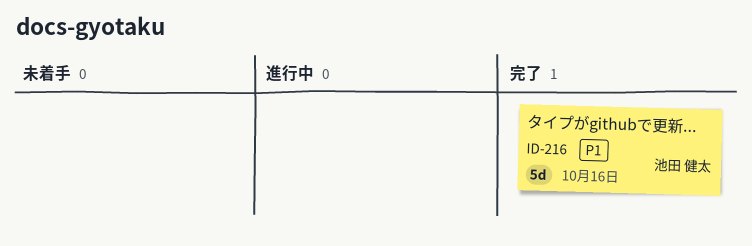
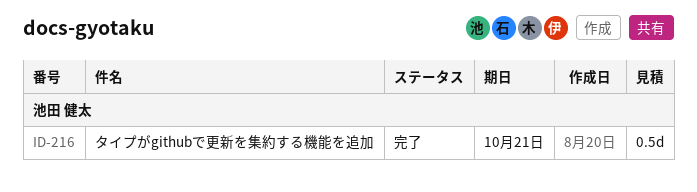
ID-216, estimate: 5d -> 0.5d
ID-216, due: Oct 16 -> Oct 21

